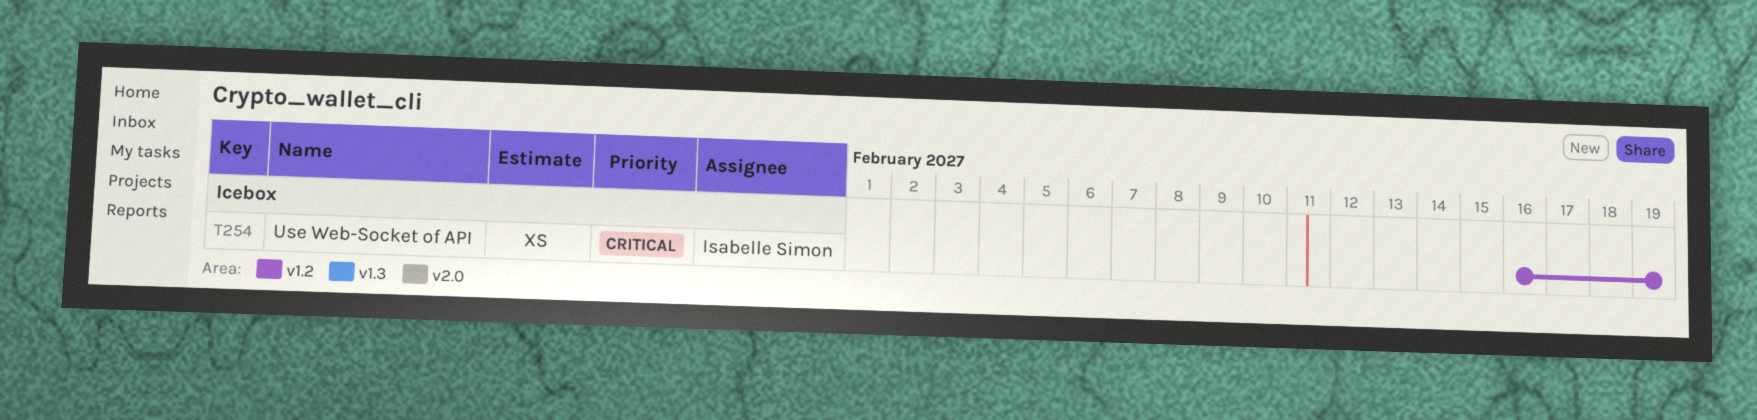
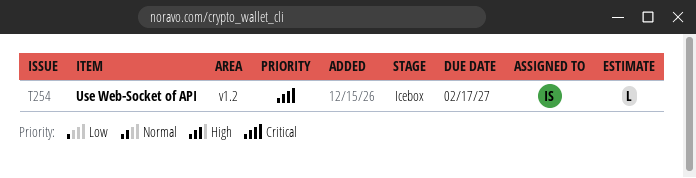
T254, estimate: XS -> L
T254, due: Feb 19 -> Feb 17

